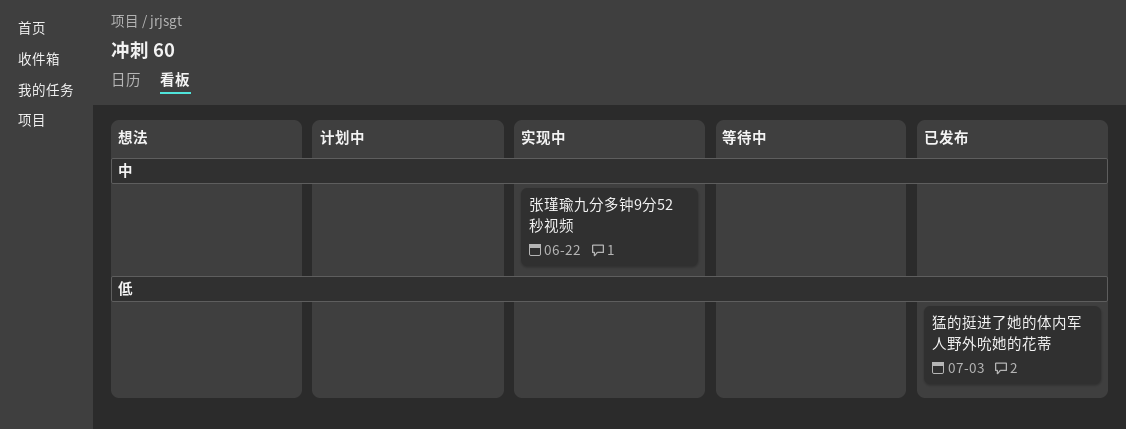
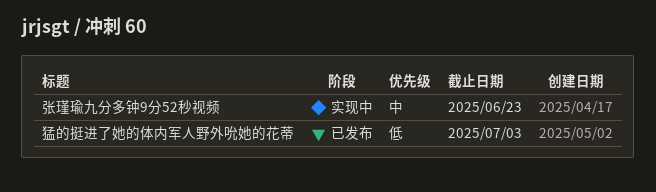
张瑾瑜九分多钟9分52秒视频, due: Jun 22 -> Jun 23

